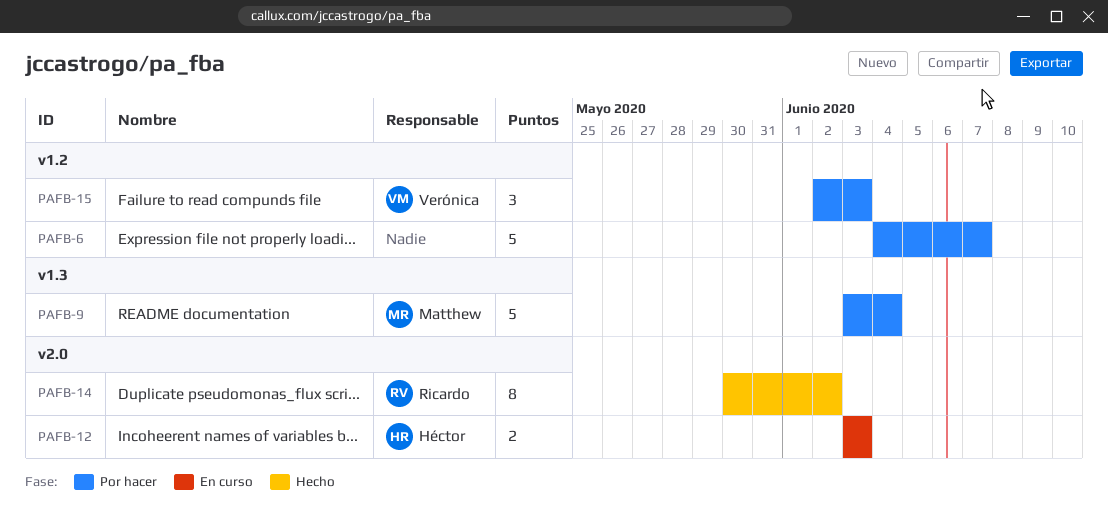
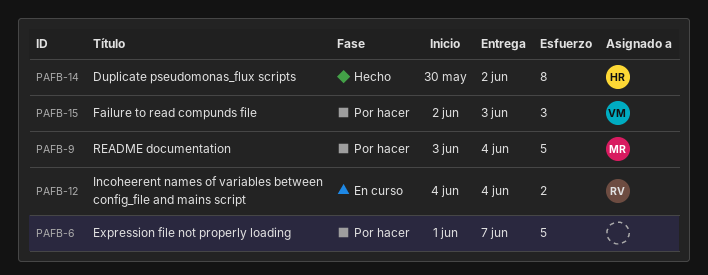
PAFB-6, start: Jun 4 -> Jun 1
PAFB-12, owner: Héctor -> Ricardo
PAFB-12, start: Jun 3 -> Jun 4
PAFB-12, due: Jun 3 -> Jun 4
PAFB-14, owner: Ricardo -> Héctor

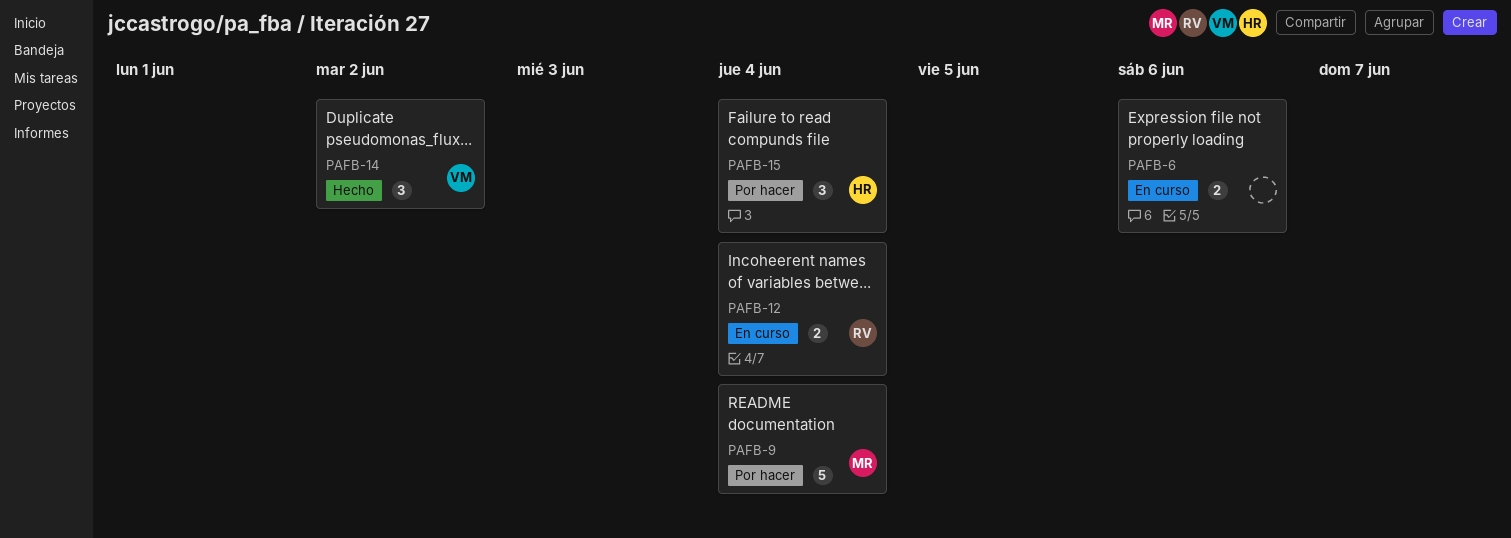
PAFB-6, status: Por hacer -> En curso
PAFB-6, estimate: 5 -> 2
PAFB-6, due: Jun 7 -> Jun 6
PAFB-14, owner: HR -> VM
PAFB-14, estimate: 8 -> 3
PAFB-15, owner: VM -> HR
PAFB-15, due: Jun 3 -> Jun 4

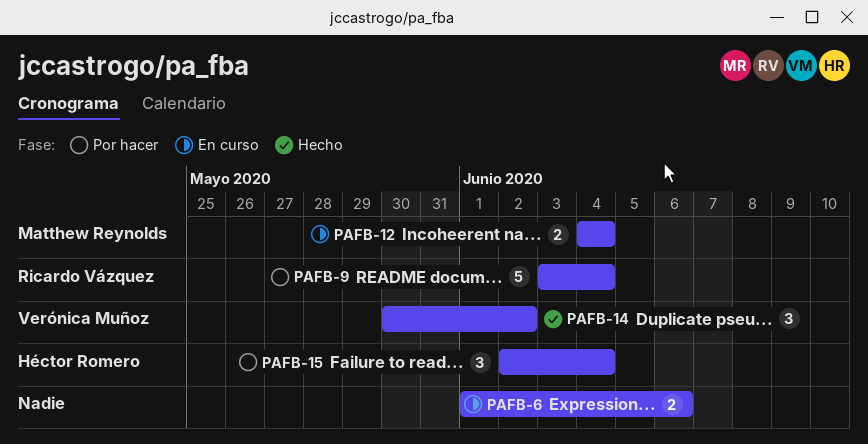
PAFB-9, owner: Matthew Reynolds -> Ricardo Vázquez
PAFB-12, owner: Ricardo Vázquez -> Matthew Reynolds

